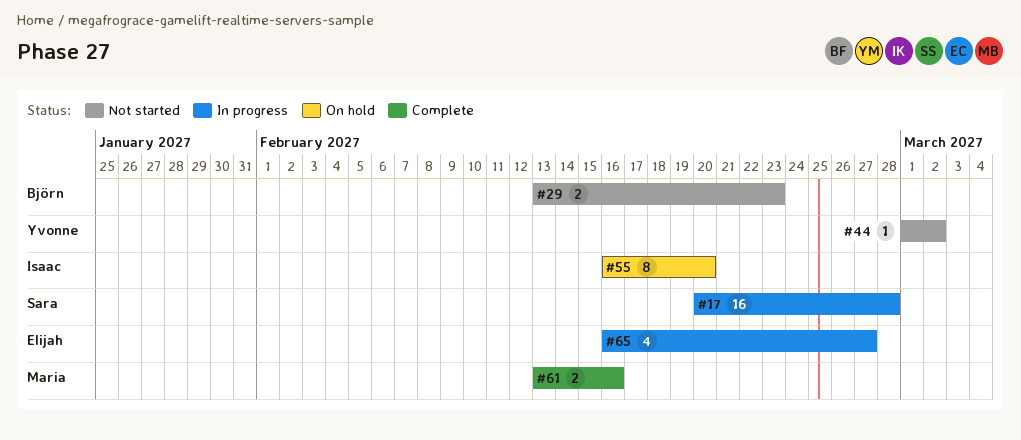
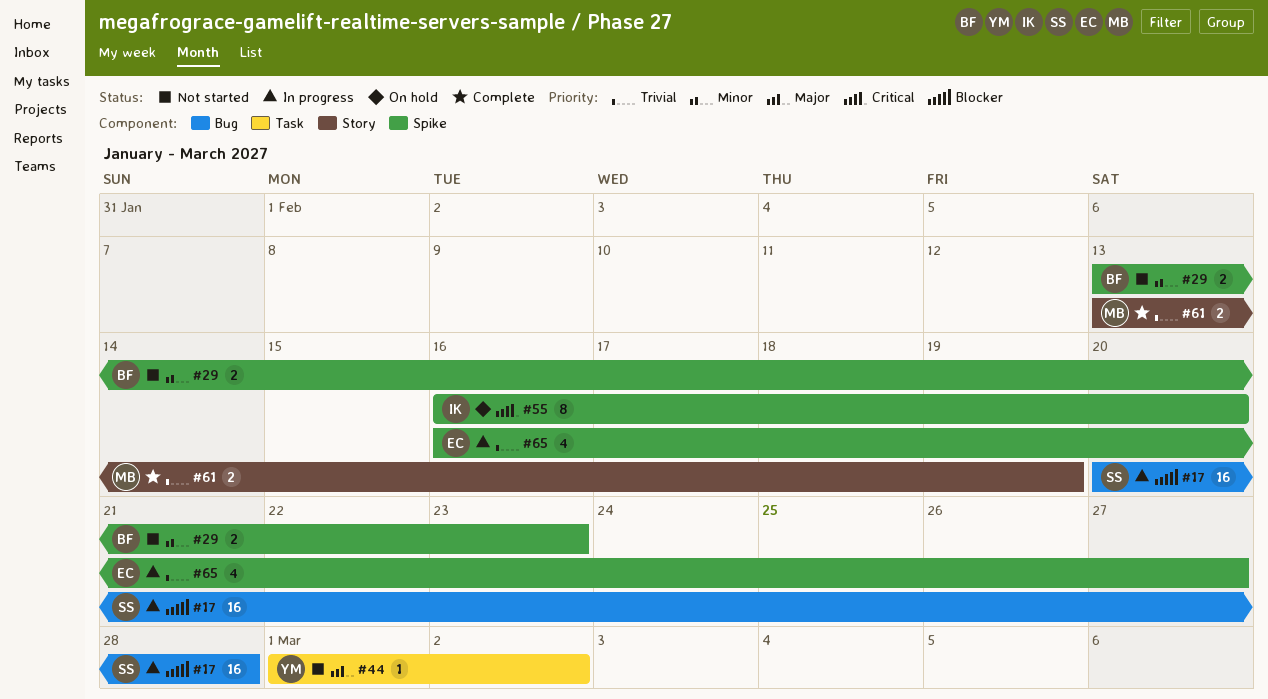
#61, due: Feb 16 -> Feb 19

